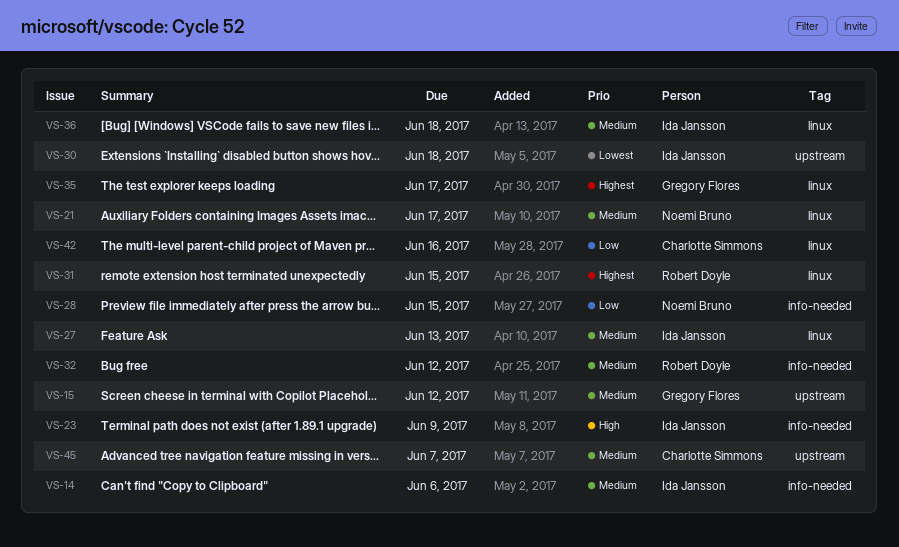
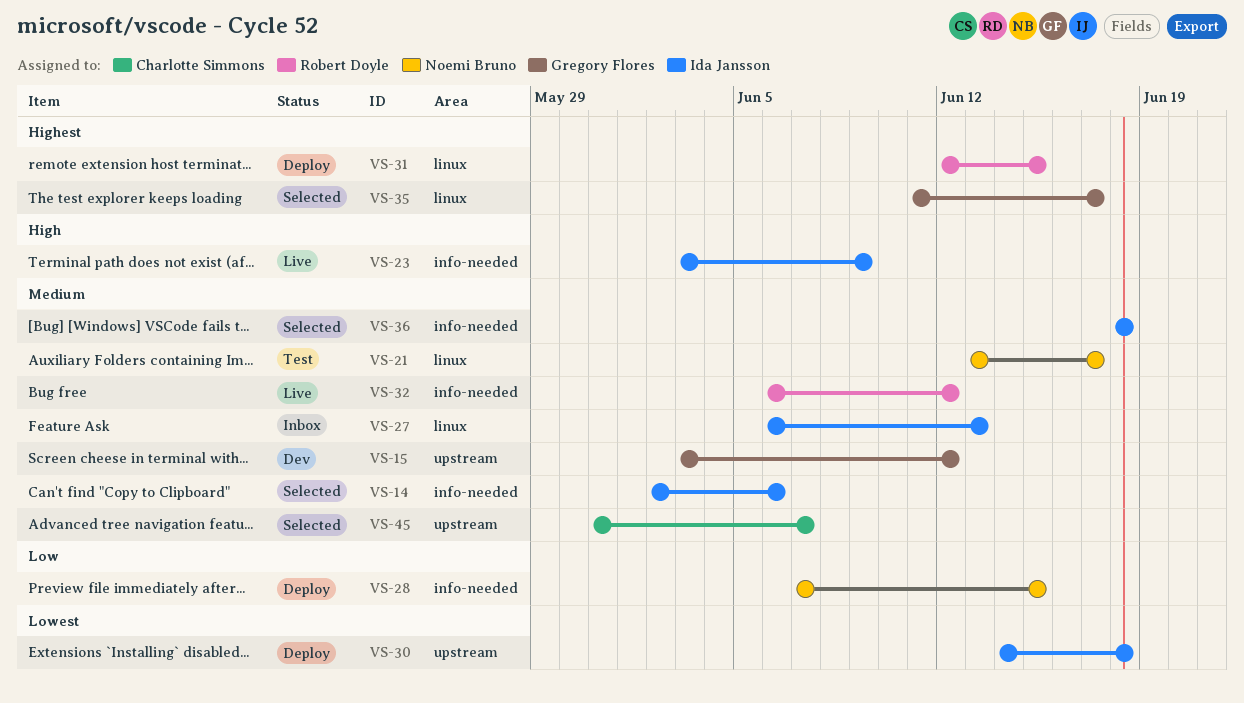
VS-36, label: linux -> info-needed
VS-42: present -> none

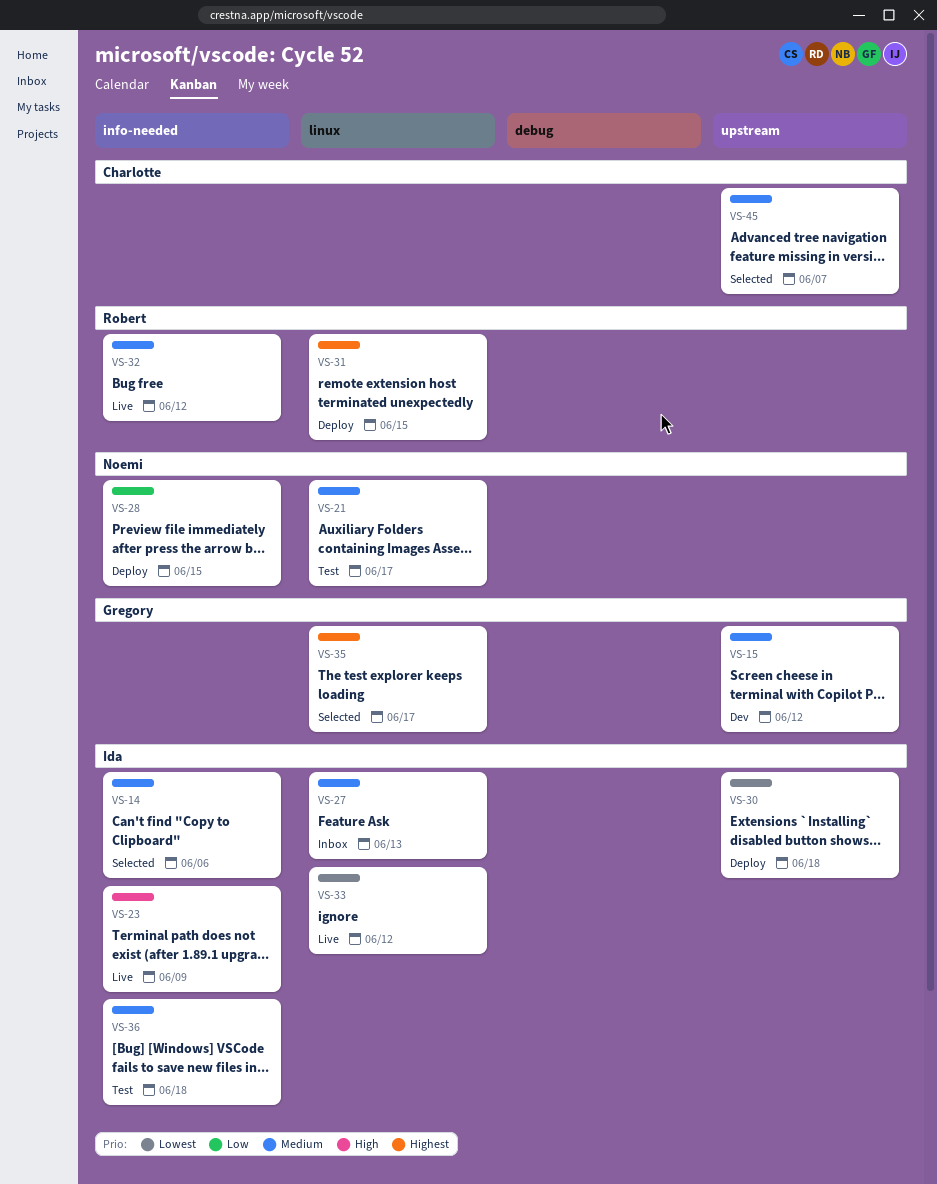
VS-33: none -> present
VS-36, status: Selected -> Test

